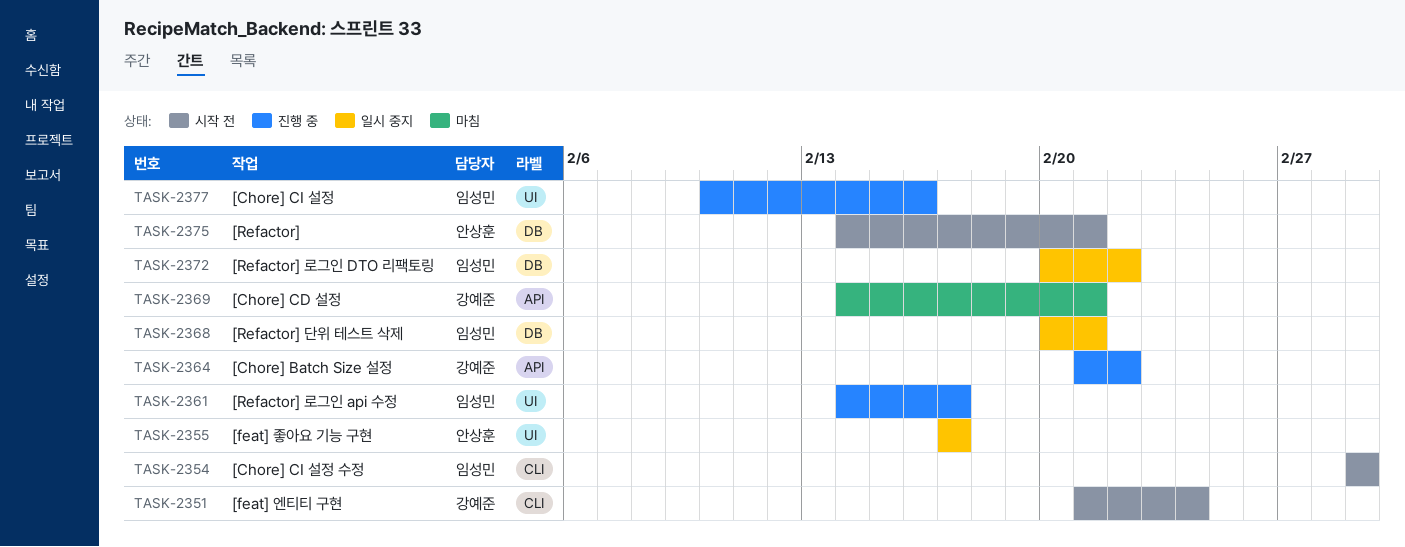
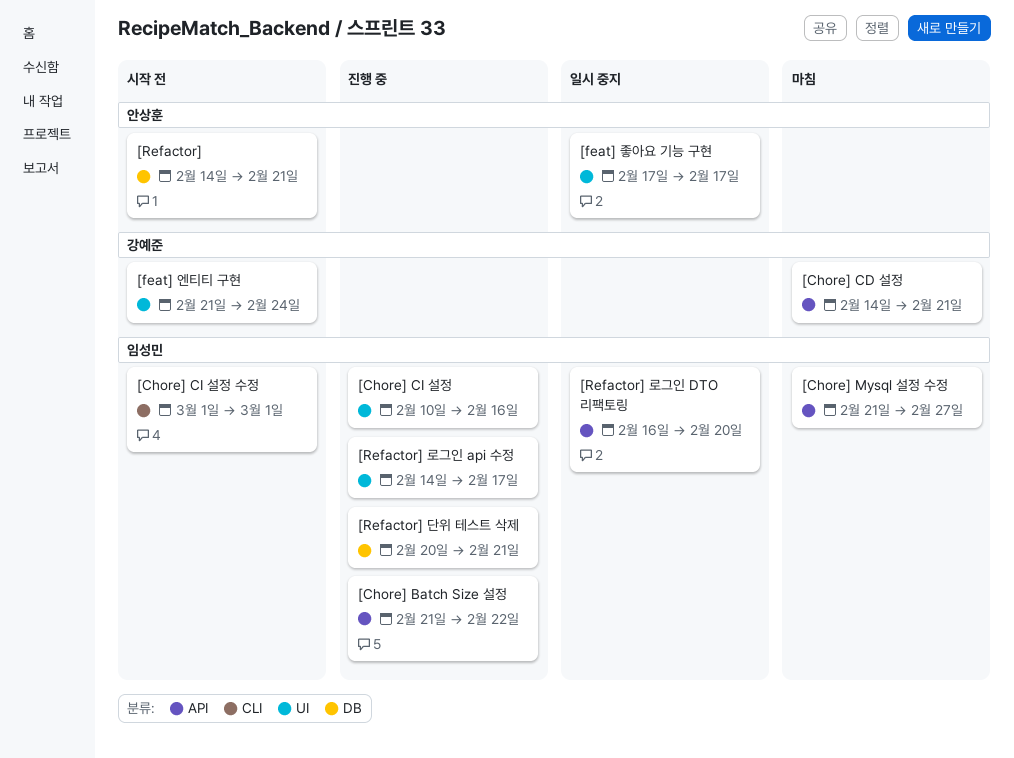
[Chore] Batch Size 설정, owner: 강예준 -> 임성민
[Chore] Mysql 설정 수정: none -> present
[feat] 엔티티 구현, label: CLI -> UI
[Refactor] 단위 테스트 삭제, status: 일시 중지 -> 진행 중
[Refactor] 로그인 DTO 리팩토링, label: DB -> API
[Refactor] 로그인 DTO 리팩토링, start: Feb 20 -> Feb 16
[Refactor] 로그인 DTO 리팩토링, due: Feb 22 -> Feb 20

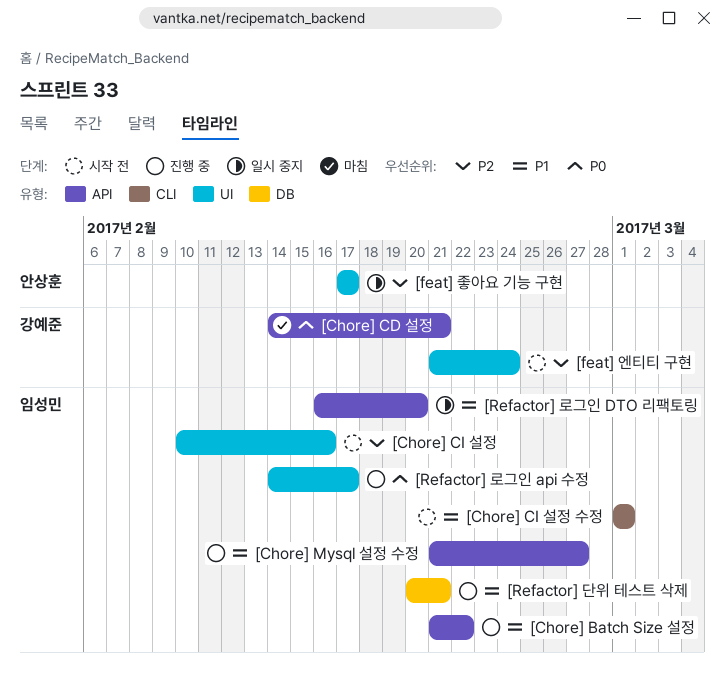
[Chore] CI 설정, status: 진행 중 -> 시작 전
[Chore] Mysql 설정 수정, status: 마침 -> 진행 중
[Refactor]: present -> none

